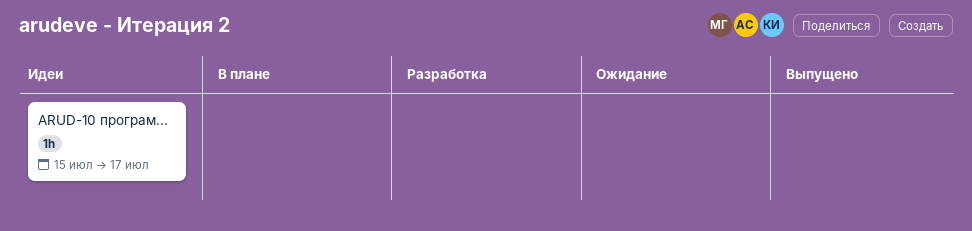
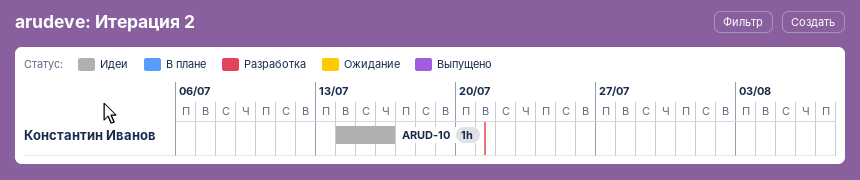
ARUD-10, start: Jul 15 -> Jul 14
ARUD-10, due: Jul 17 -> Jul 16

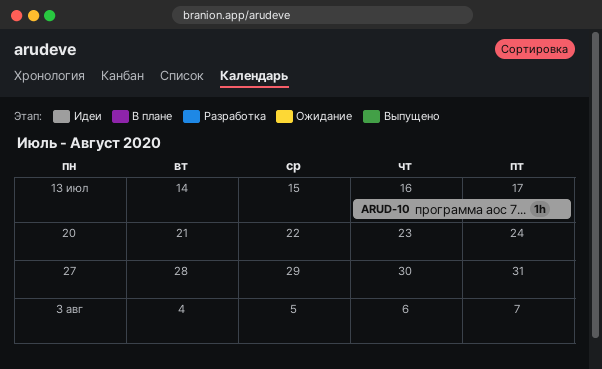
ARUD-10, start: Jul 14 -> Jul 16
ARUD-10, due: Jul 16 -> Jul 17

